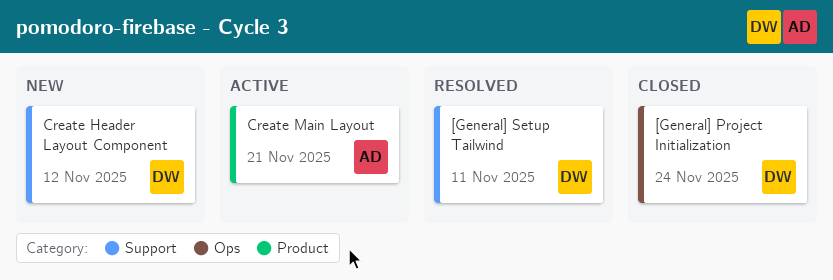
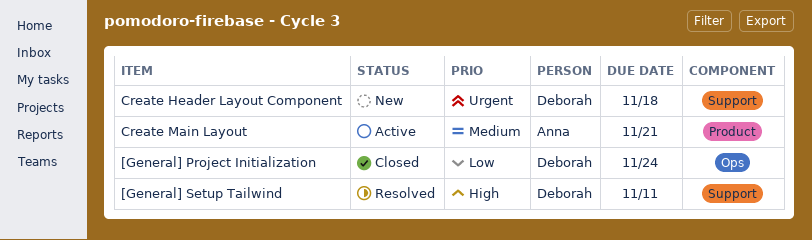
Create Header Layout Component, due: Nov 12 -> Nov 18

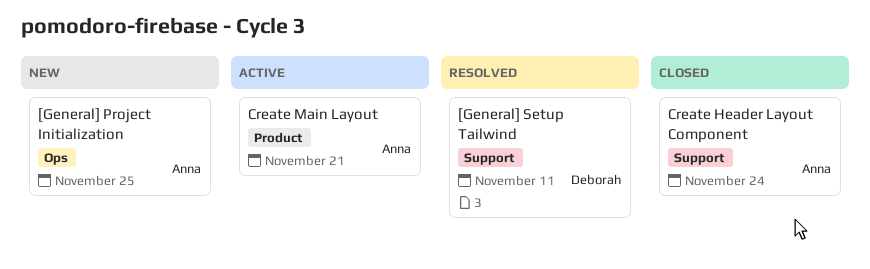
[General] Project Initialization, status: Closed -> New
[General] Project Initialization, owner: Deborah -> Anna
[General] Project Initialization, due: Nov 24 -> Nov 25
Create Header Layout Component, status: New -> Closed
Create Header Layout Component, owner: Deborah -> Anna
Create Header Layout Component, due: Nov 18 -> Nov 24

